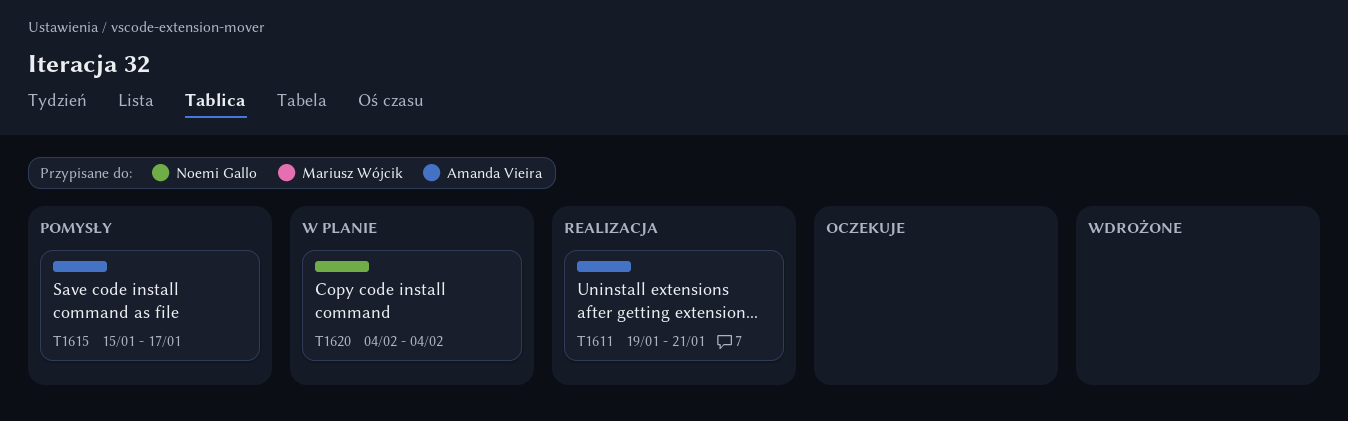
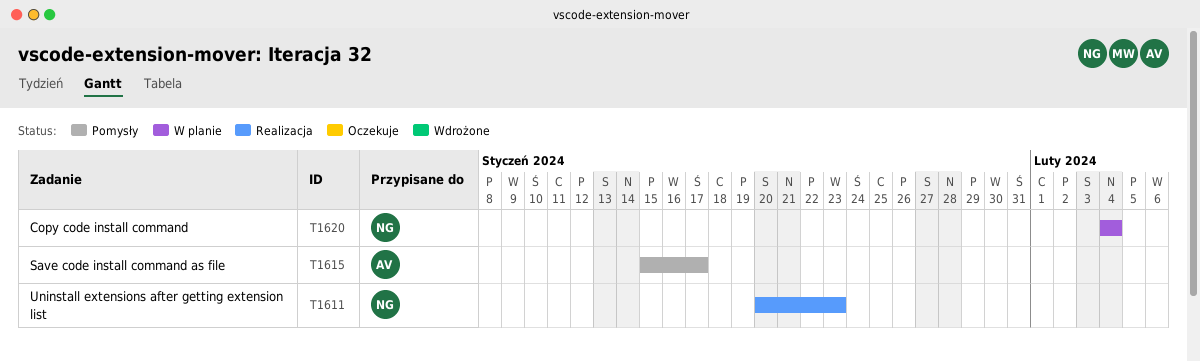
T1611, owner: Amanda Vieira -> Noemi Gallo
T1611, start: Jan 19 -> Jan 20
T1611, due: Jan 21 -> Jan 23

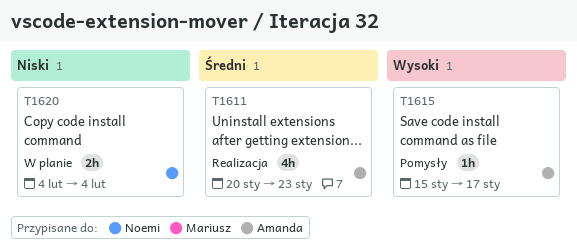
T1611, owner: Noemi -> Amanda

